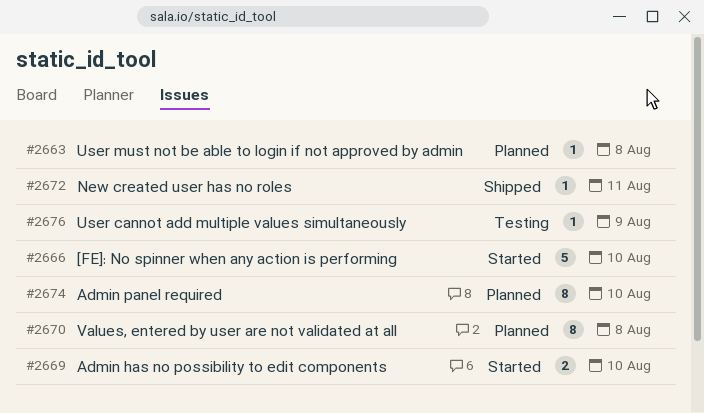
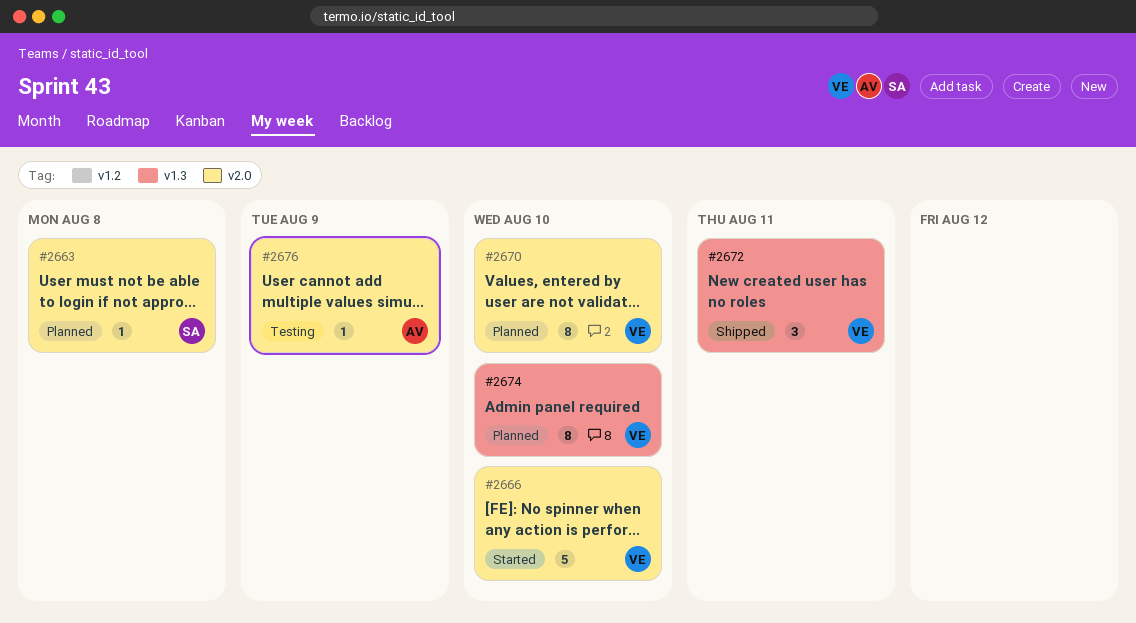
#2669: present -> none
#2670, due: Aug 8 -> Aug 10
#2672, estimate: 1 -> 3

